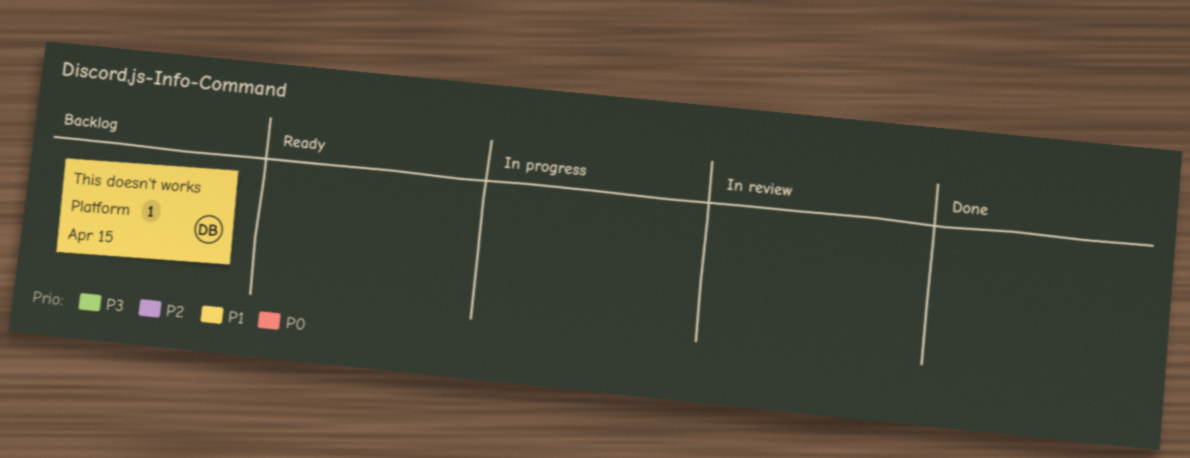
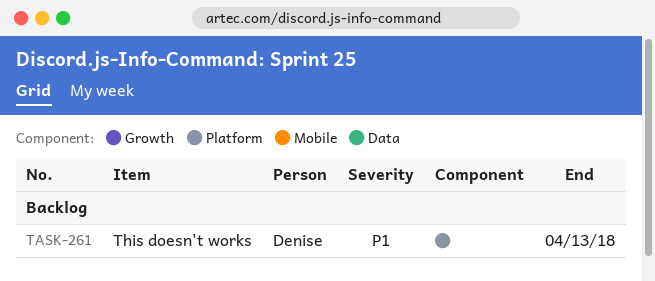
This doesn't works, due: Apr 15 -> Apr 13

